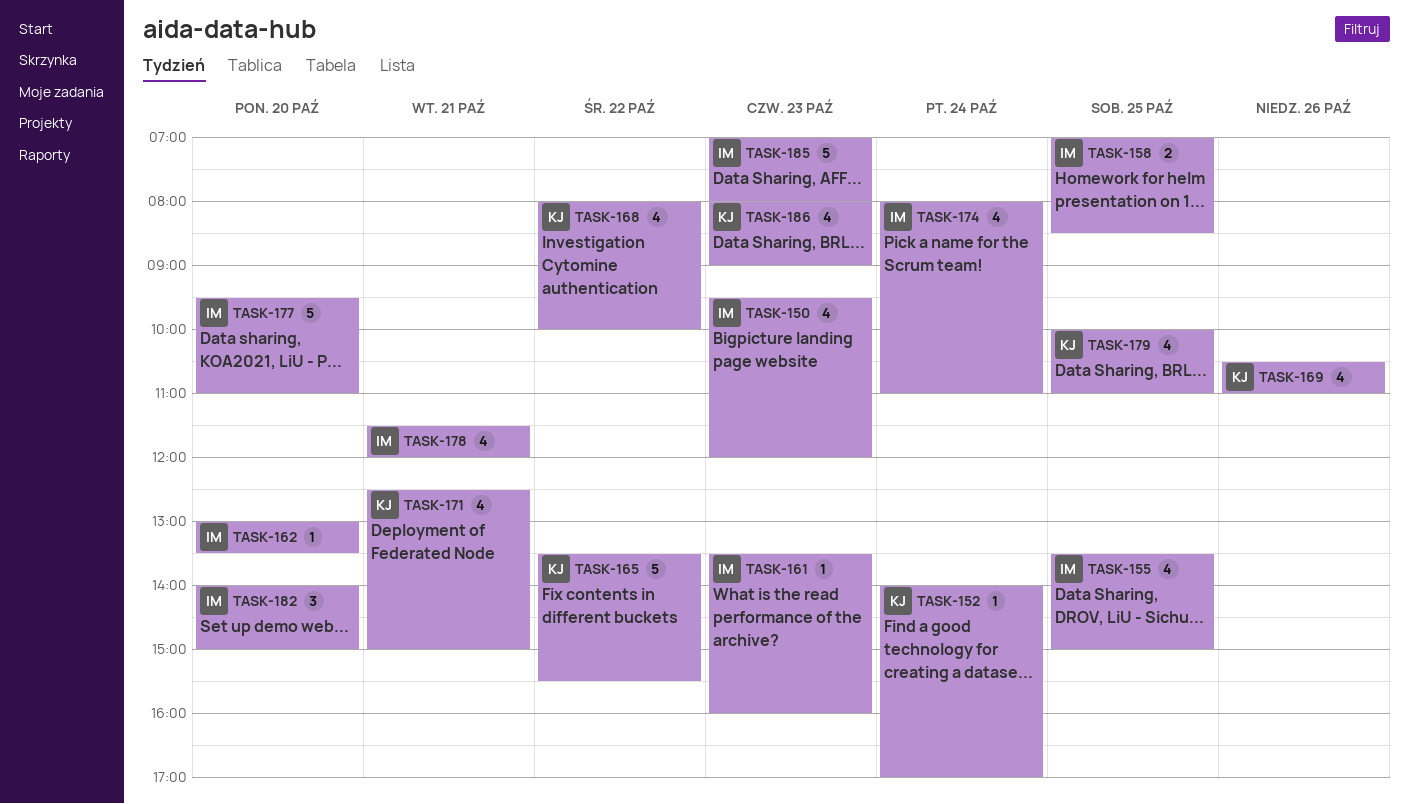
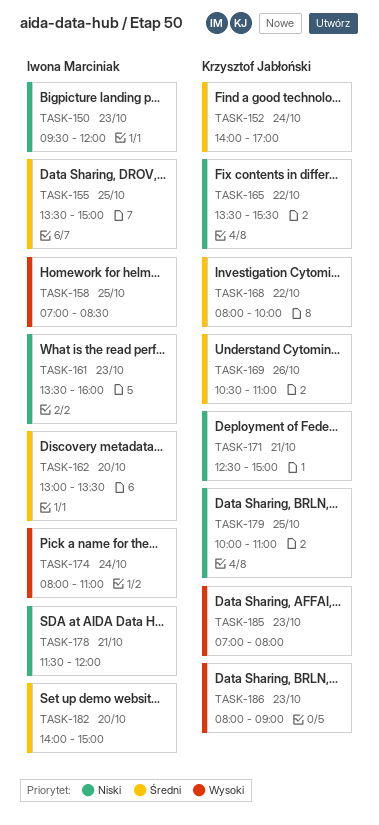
TASK-177: present -> none
TASK-185, owner: Iwona Marciniak -> Krzysztof Jabłoński

